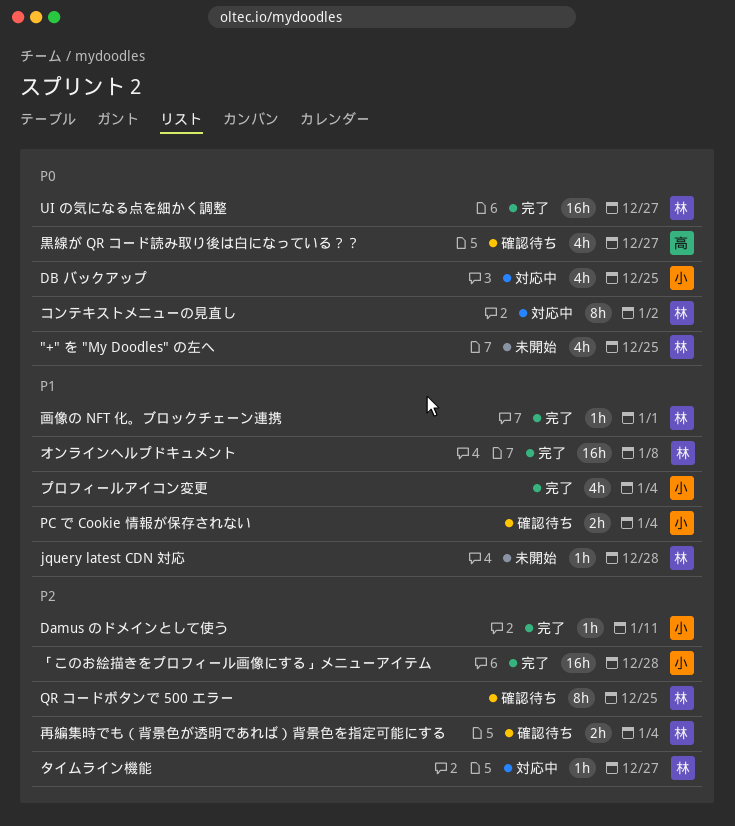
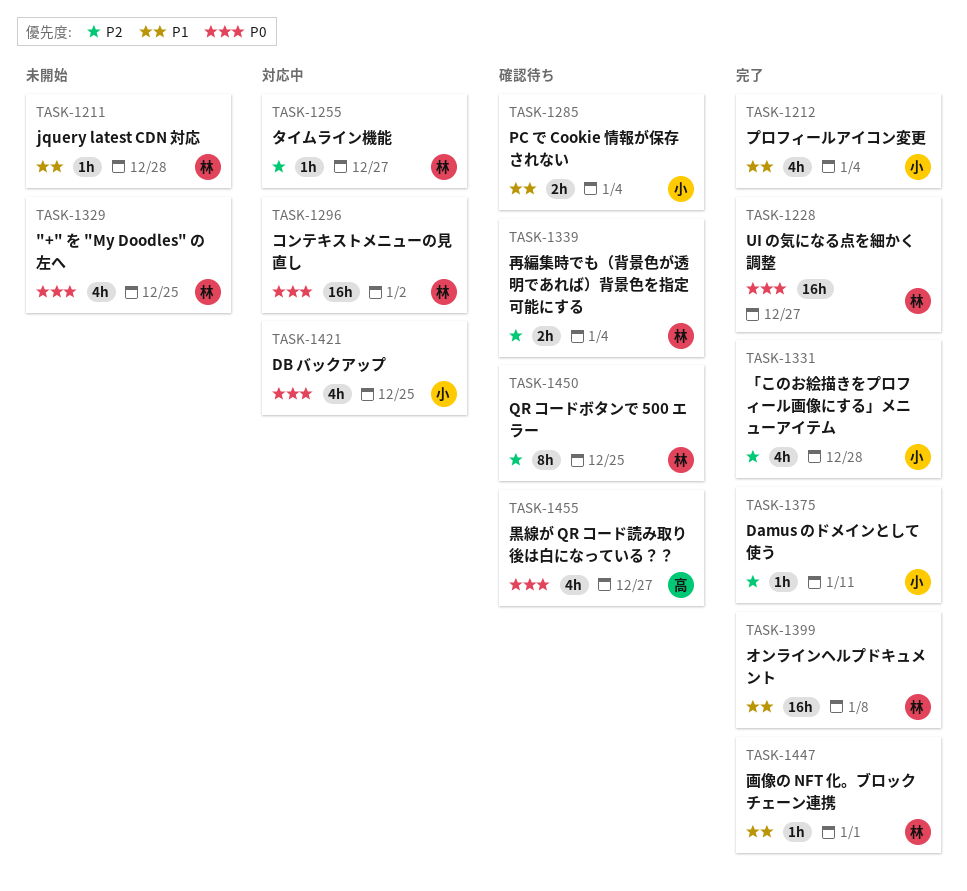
「このお絵描きをプロフィール画像にする」メニューアイテム, estimate: 16h -> 4h
コンテキストメニューの見直し, estimate: 8h -> 16h

